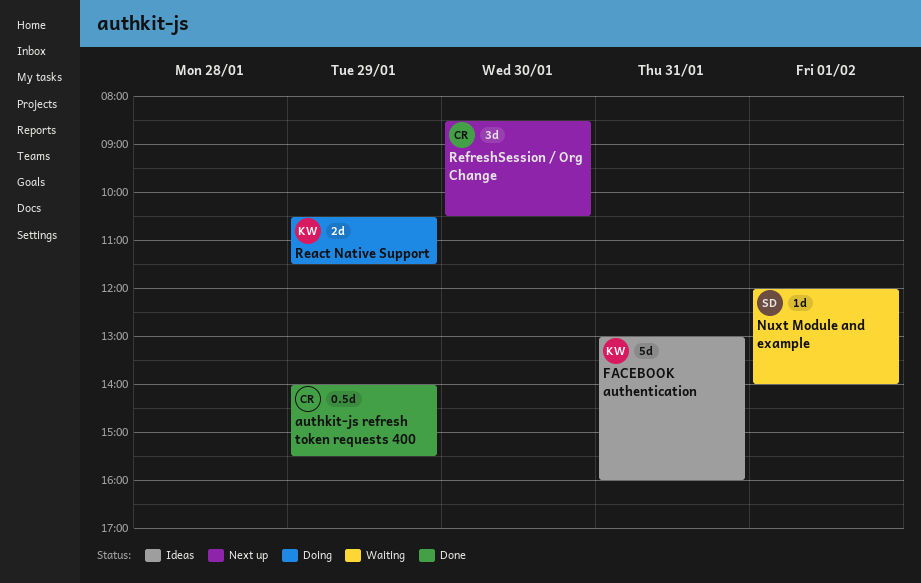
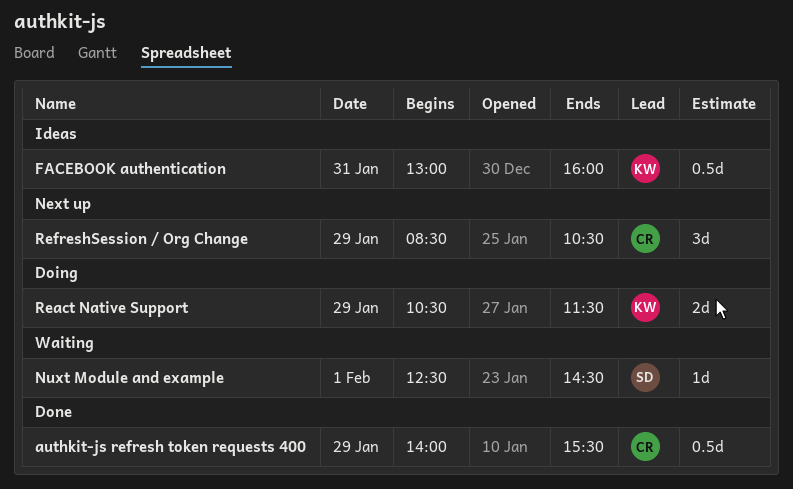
FACEBOOK authentication, estimate: 5d -> 0.5d
Nuxt Module and example, begins: 12:00 -> 12:30
Nuxt Module and example, ends: 14:00 -> 14:30
RefreshSession / Org Change, day: Jan 30 -> Jan 29

